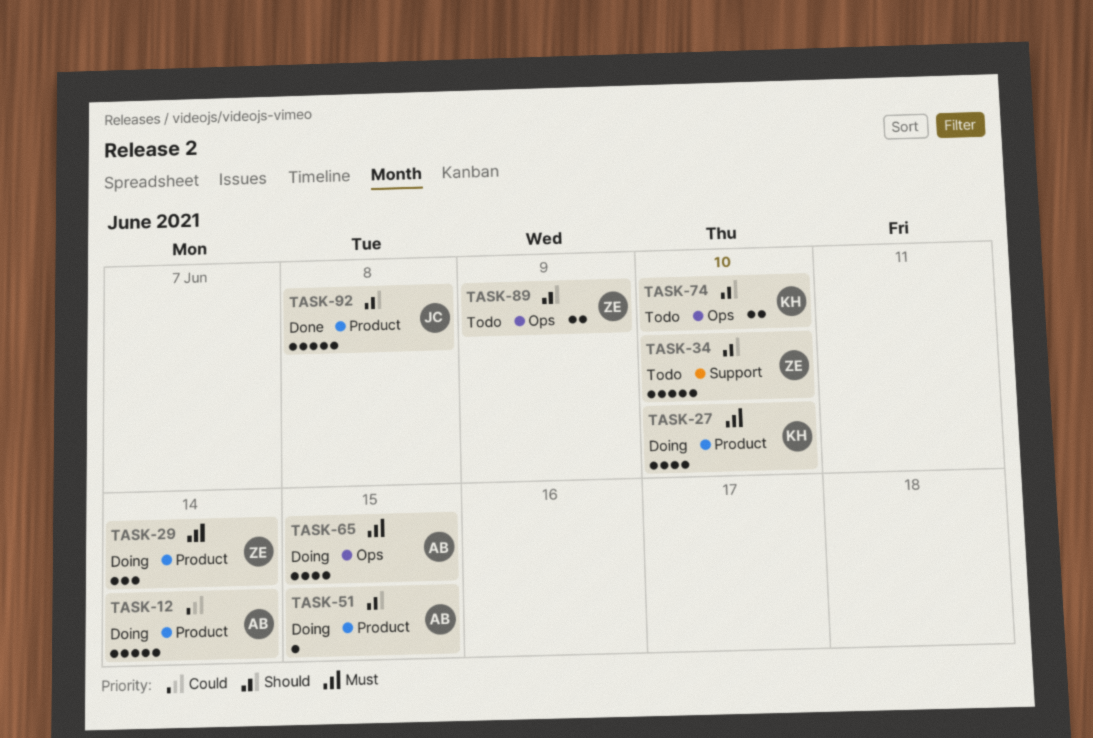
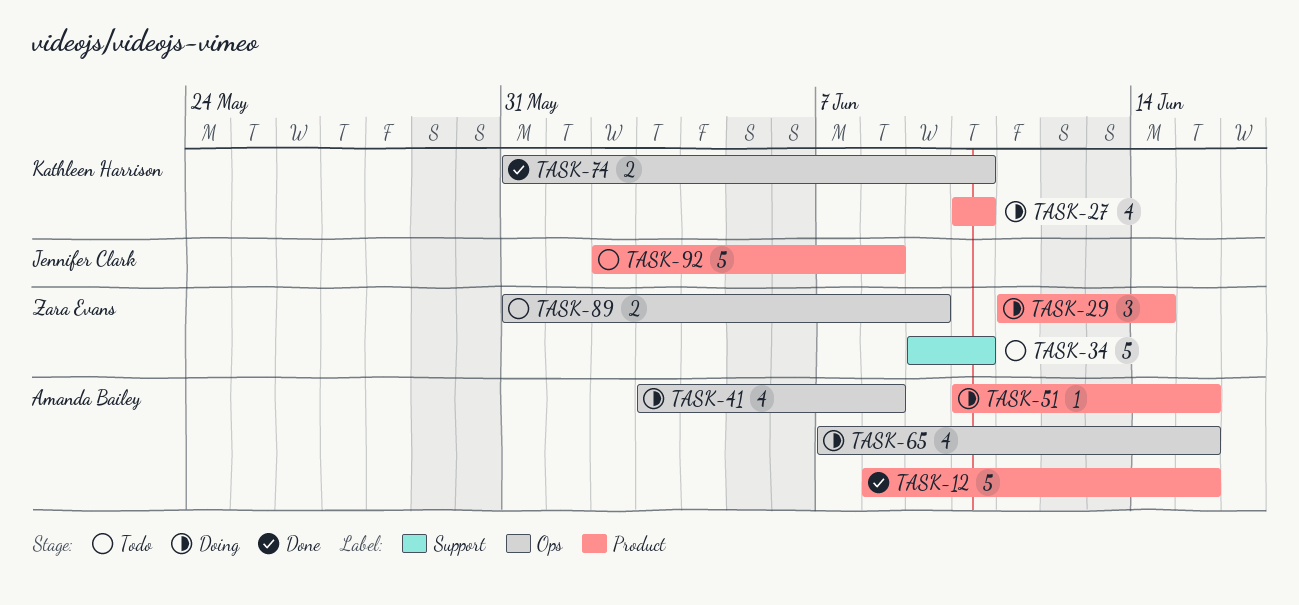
TASK-12, status: Doing -> Done
TASK-12, due: Jun 14 -> Jun 15
TASK-41: none -> present
TASK-74, status: Todo -> Done
TASK-92, status: Done -> Todo

